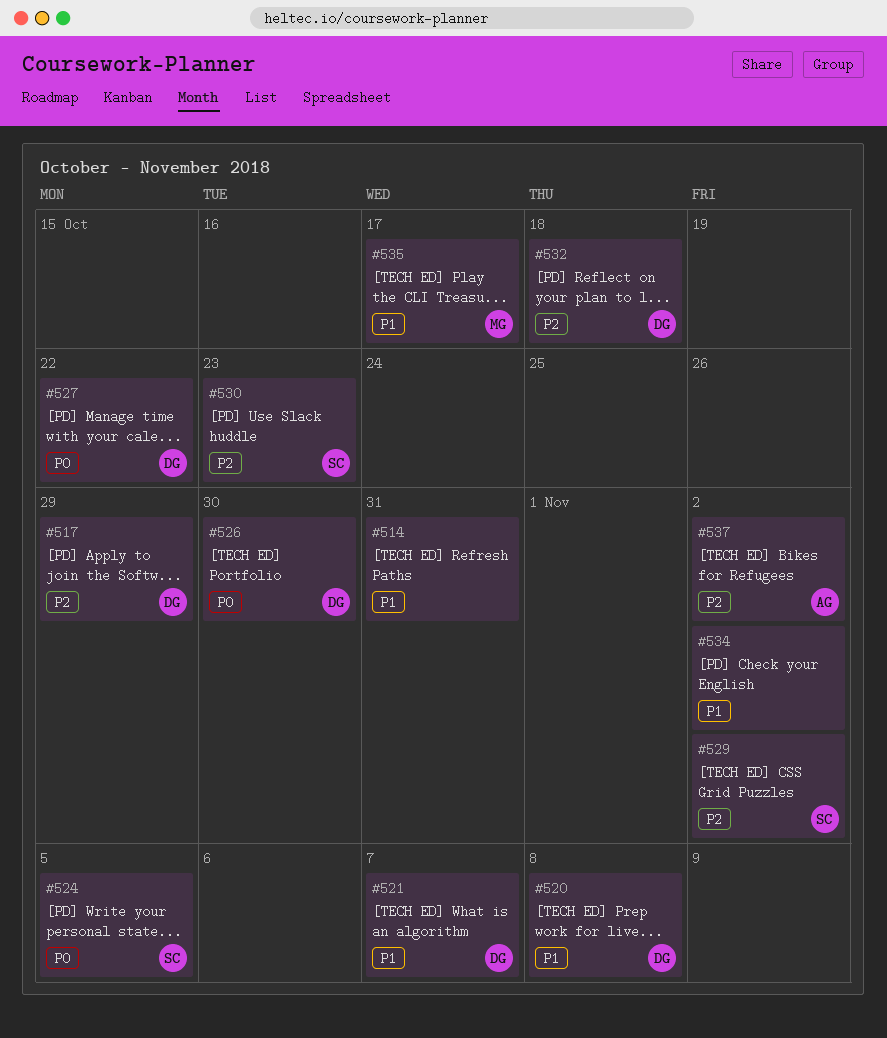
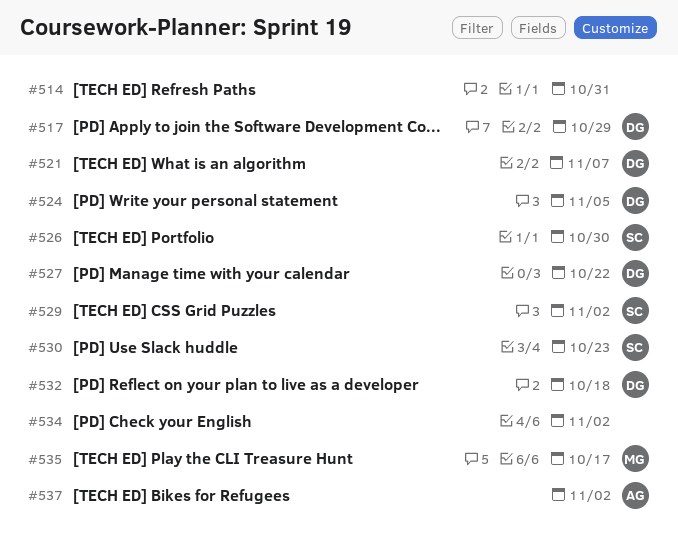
#520: present -> none
#524, owner: SC -> DG
#526, owner: DG -> SC

